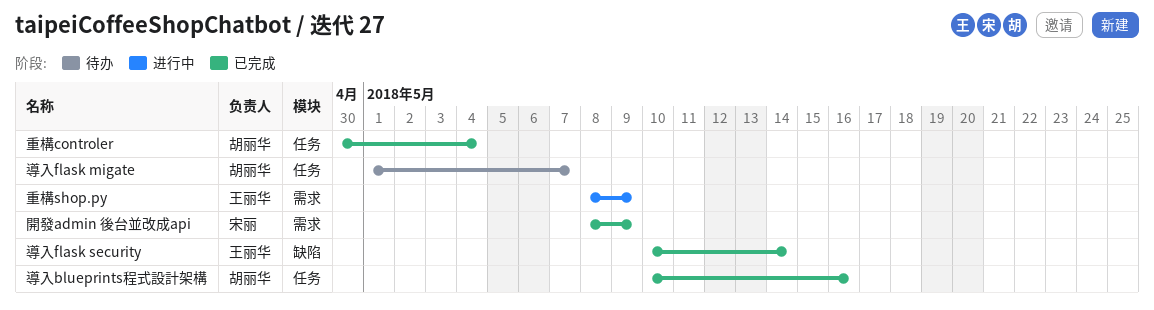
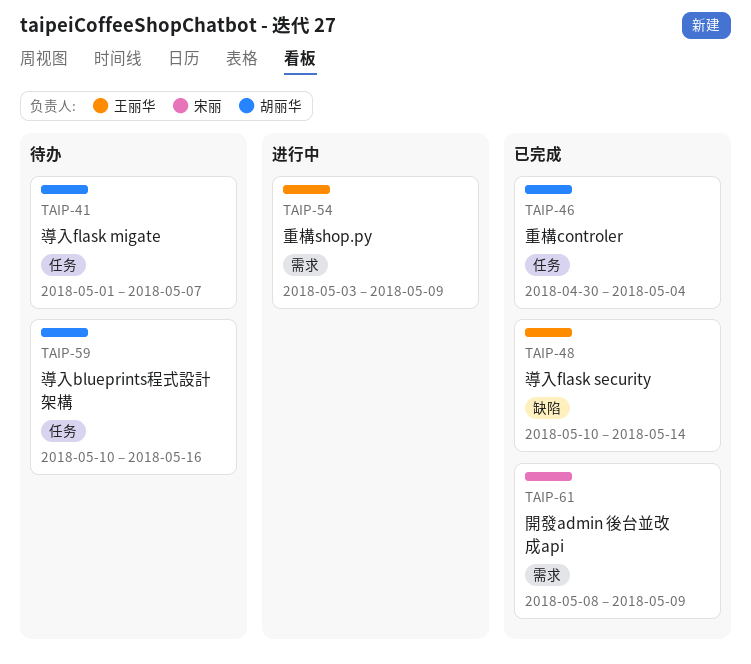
導入blueprints程式設計架構, status: 已完成 -> 待办
重構shop.py, start: May 8 -> May 3

